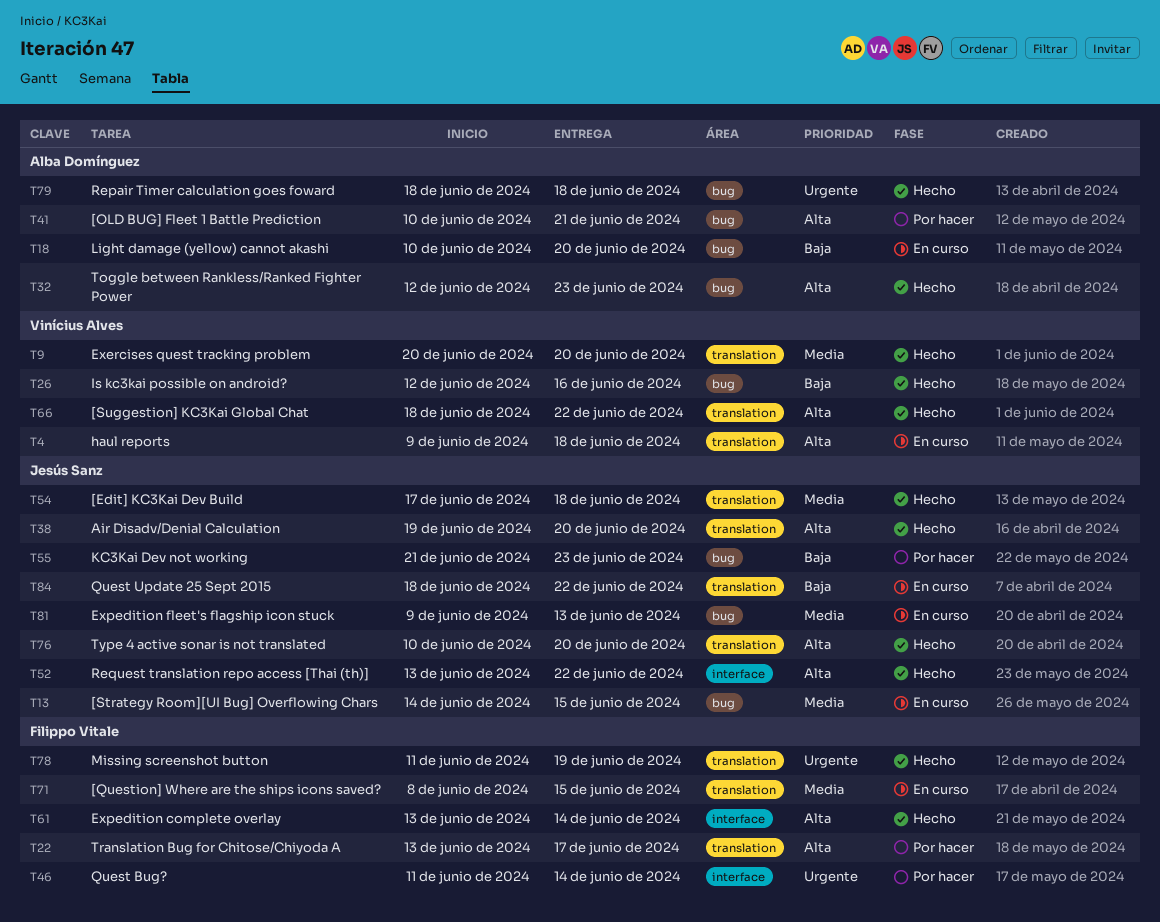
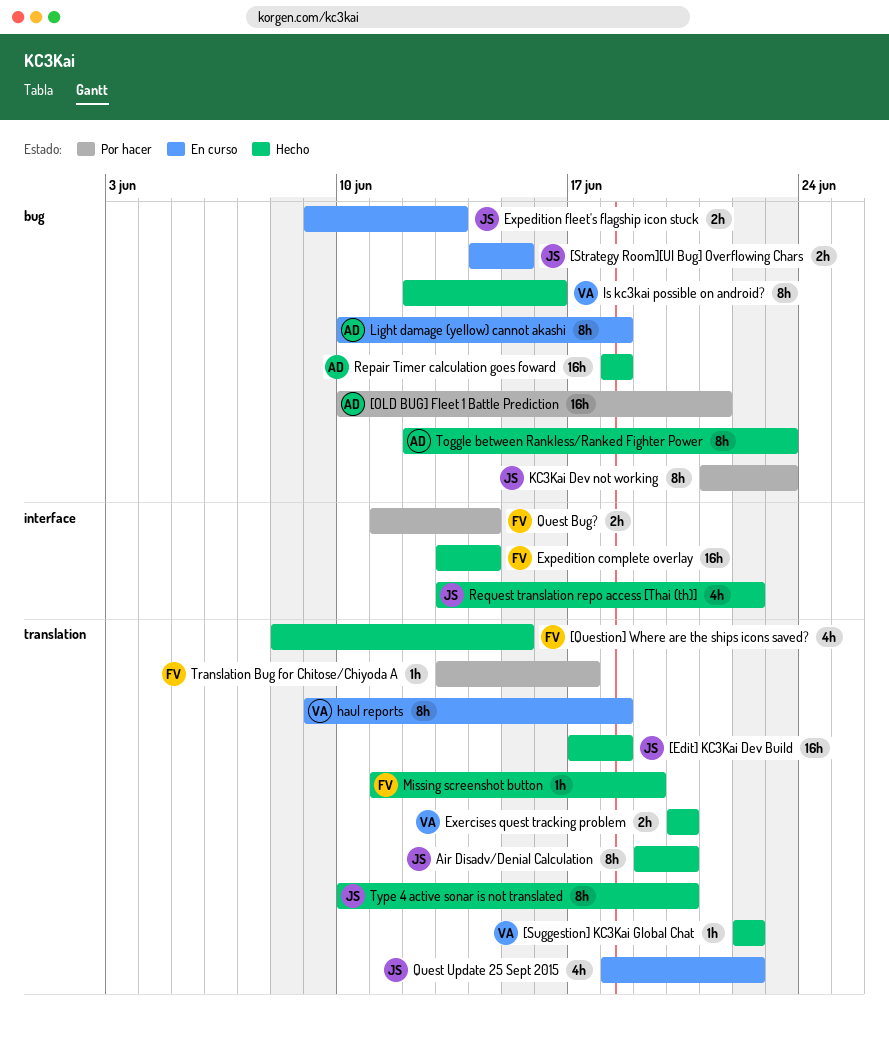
[Question] Where are the ships icons saved?, status: En curso -> Hecho
[Suggestion] KC3Kai Global Chat, start: Jun 18 -> Jun 22
Light damage (yellow) cannot akashi, due: Jun 20 -> Jun 18

